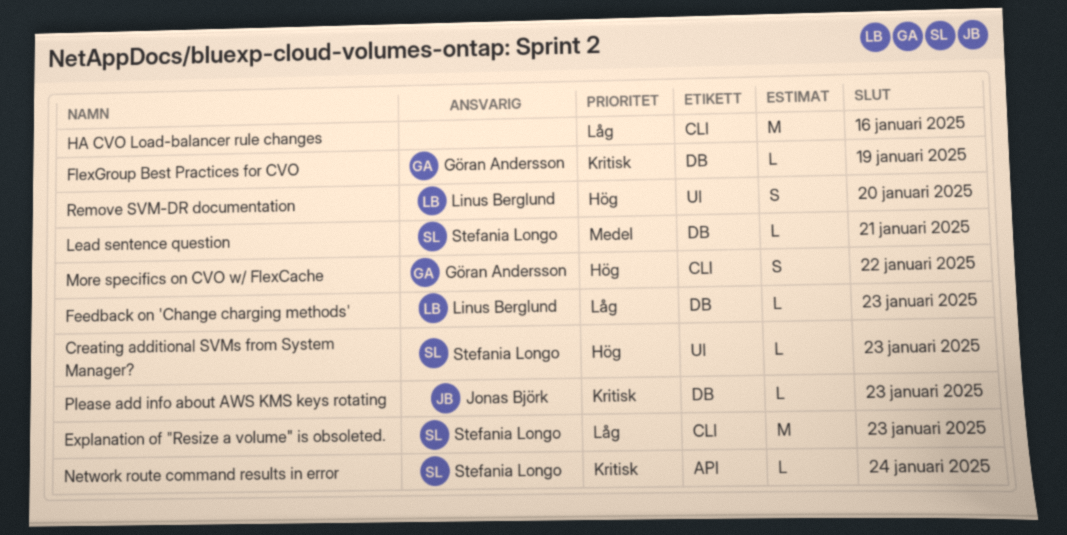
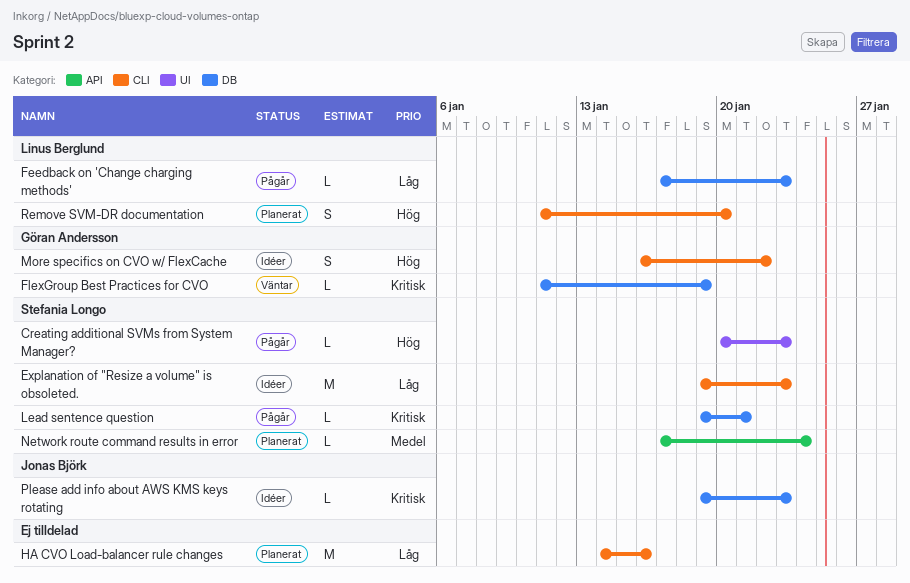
Lead sentence question, priority: Medel -> Kritisk
Network route command results in error, priority: Kritisk -> Medel
Remove SVM-DR documentation, label: UI -> CLI

